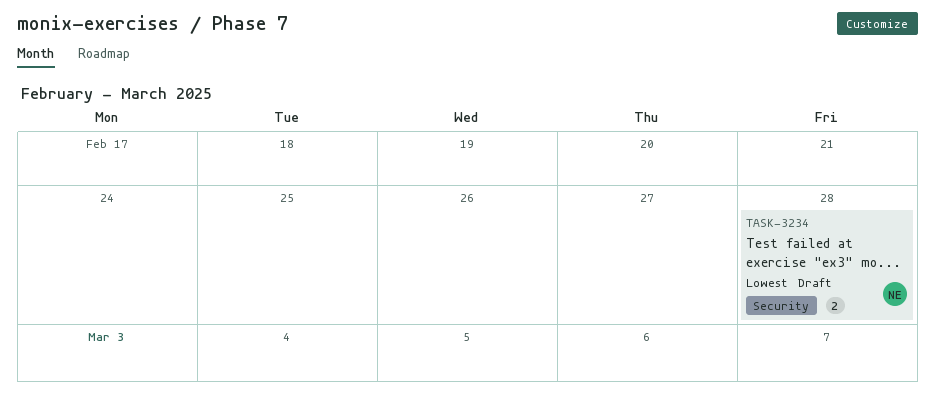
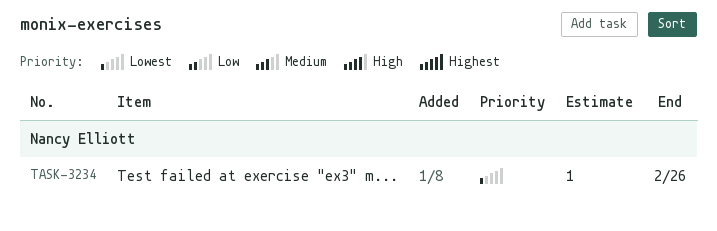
TASK-3234, estimate: 2 -> 1
TASK-3234, due: Feb 28 -> Feb 26

